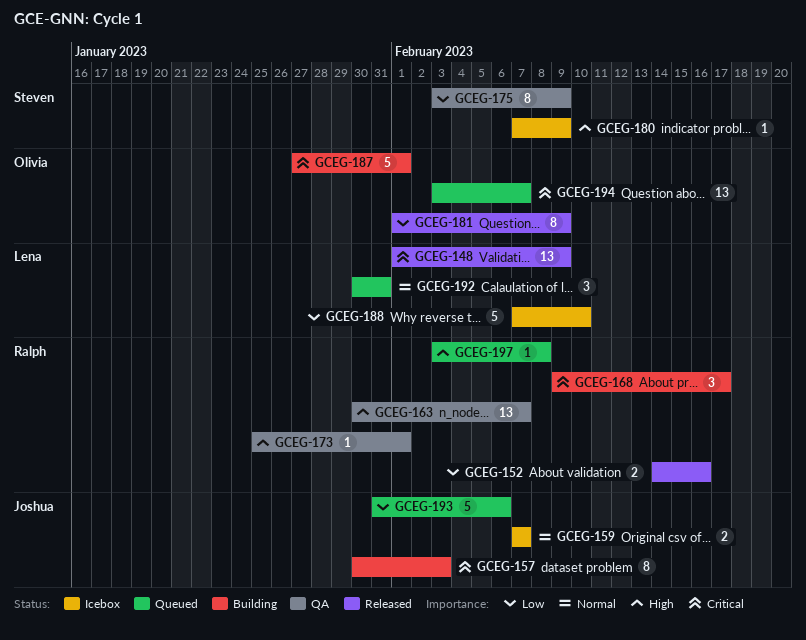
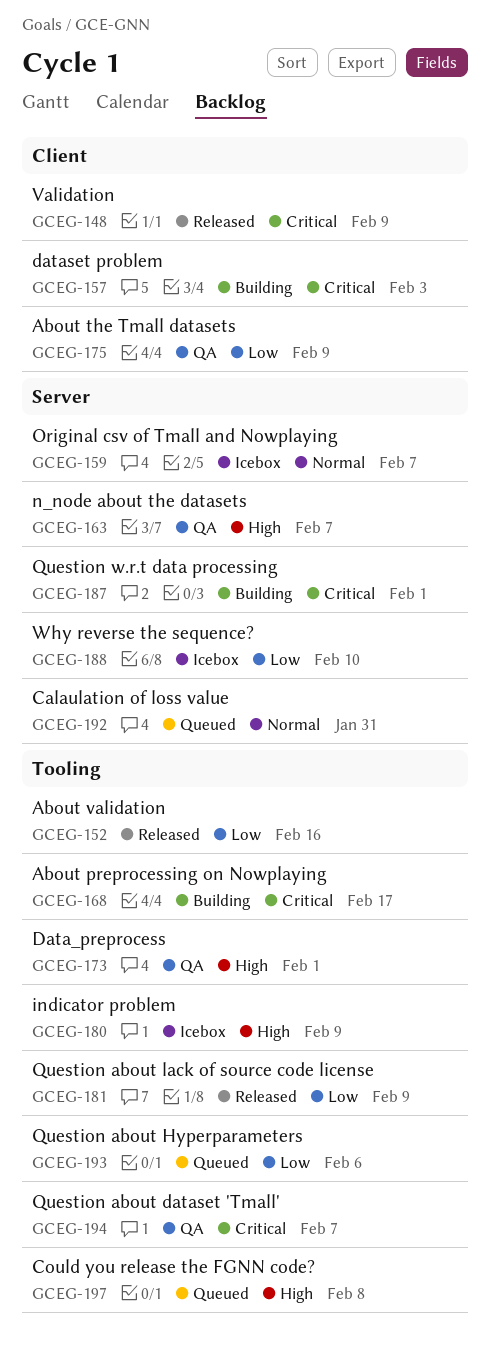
GCEG-194, status: Queued -> QA

